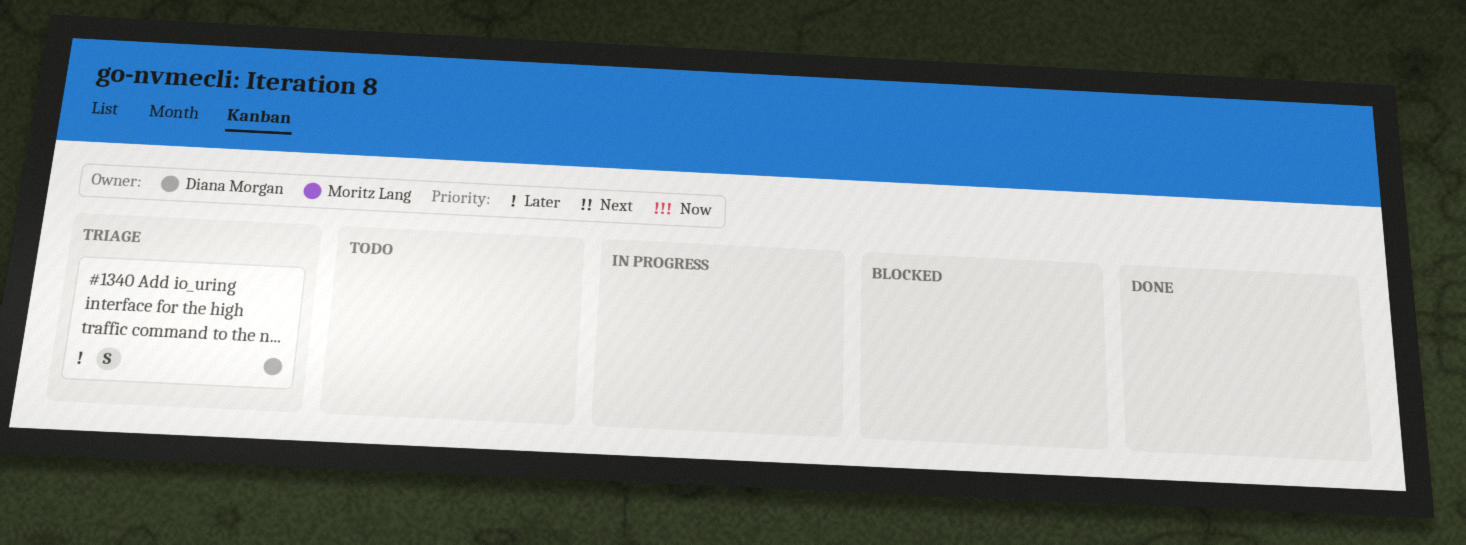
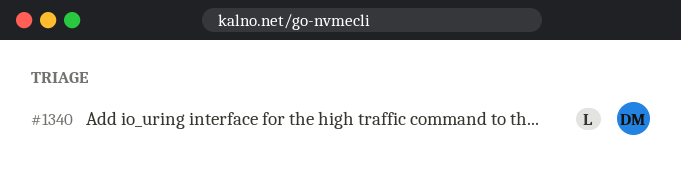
#1340, estimate: S -> L

